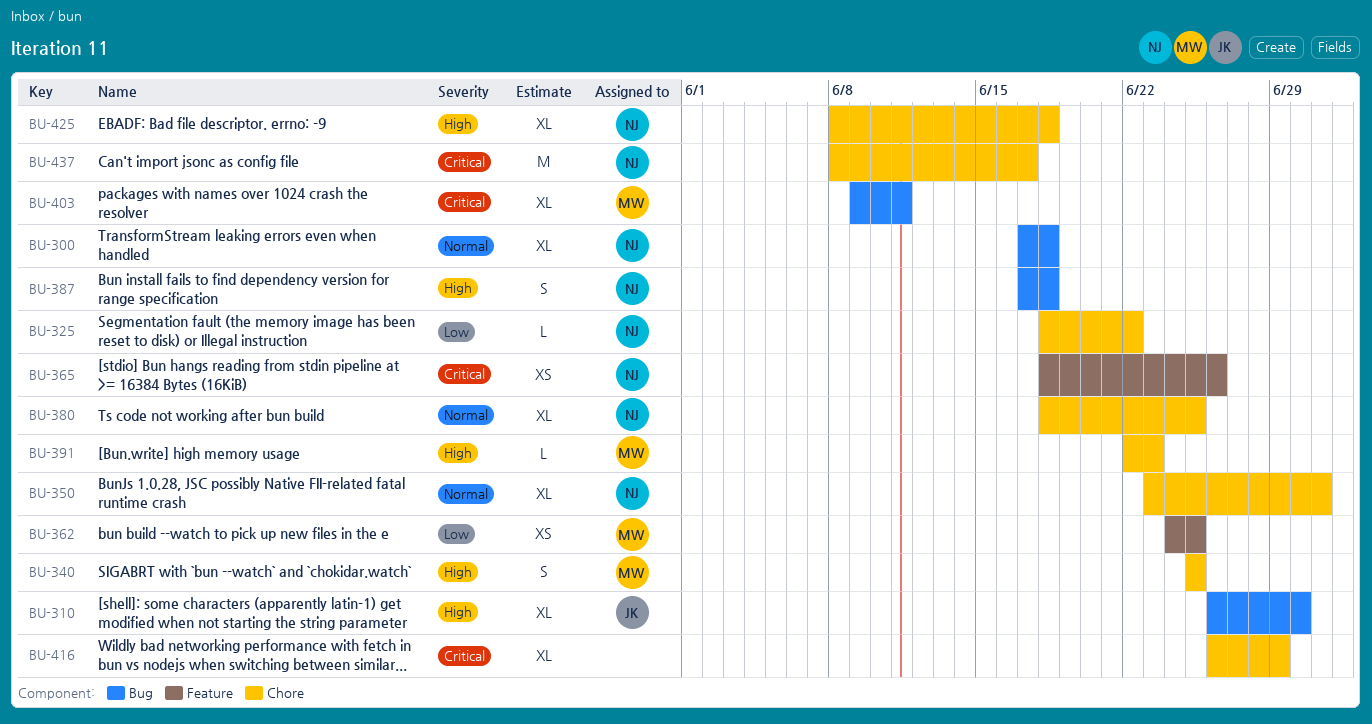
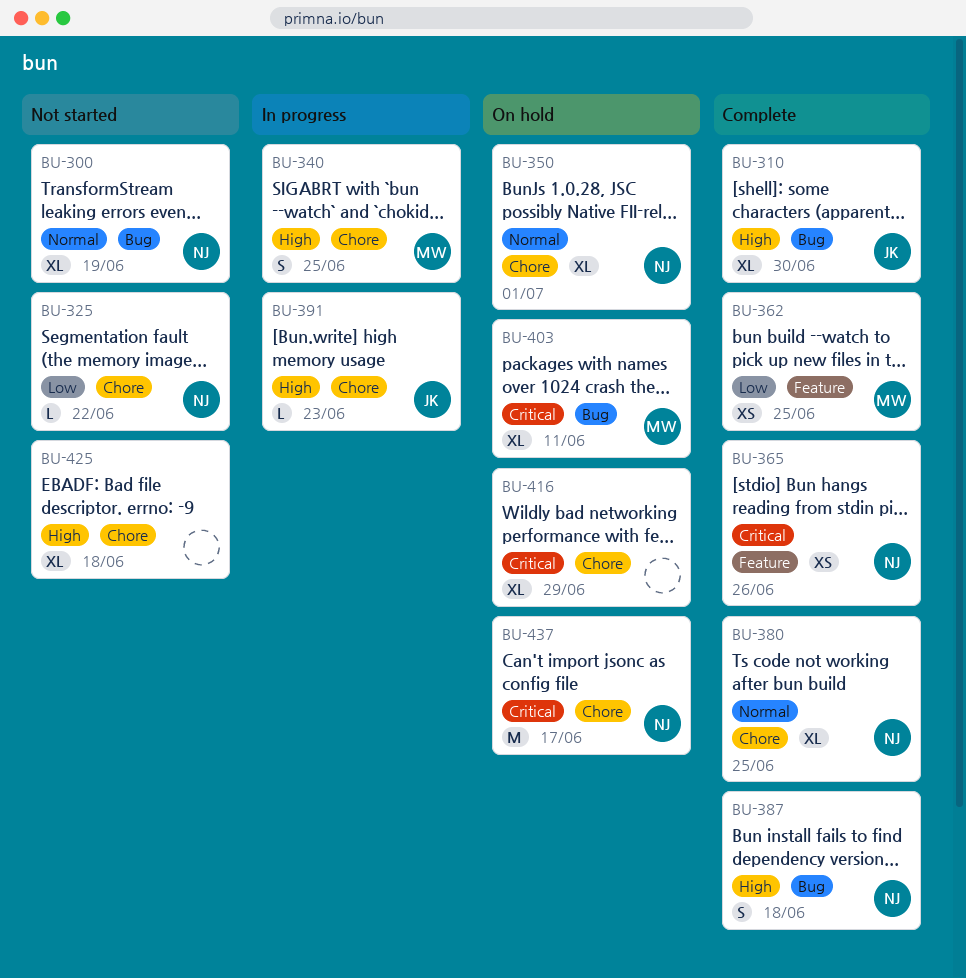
BU-300, due: Jun 18 -> Jun 19
BU-391, owner: MW -> JK
BU-425, owner: NJ -> none

